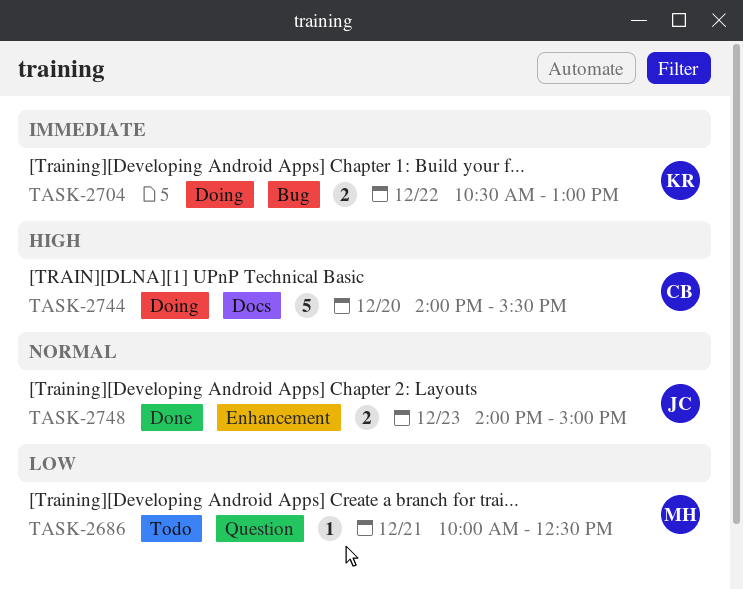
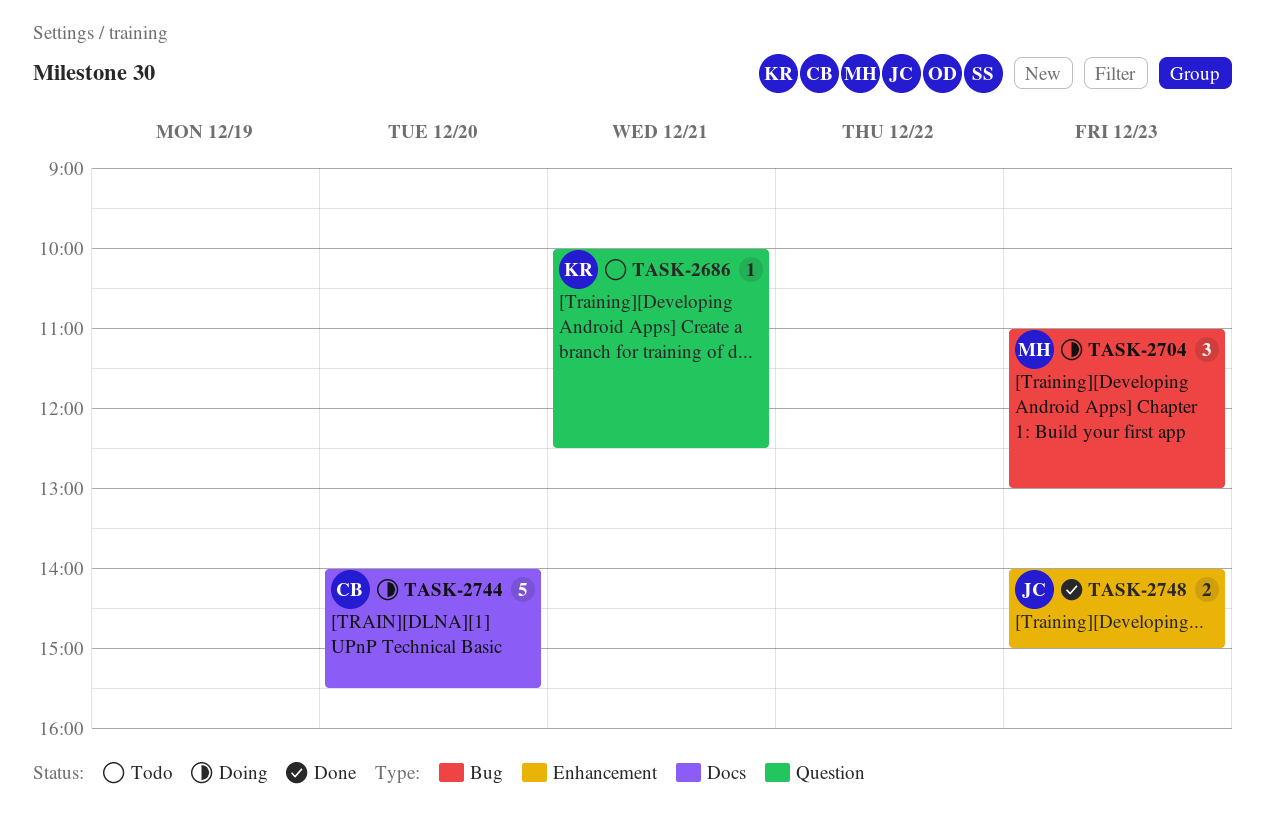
TASK-2686, owner: MH -> KR
TASK-2704, owner: KR -> MH
TASK-2704, estimate: 2 -> 3
TASK-2704, day: Dec 22 -> Dec 23
TASK-2704, begins: 10:30 -> 11:00

